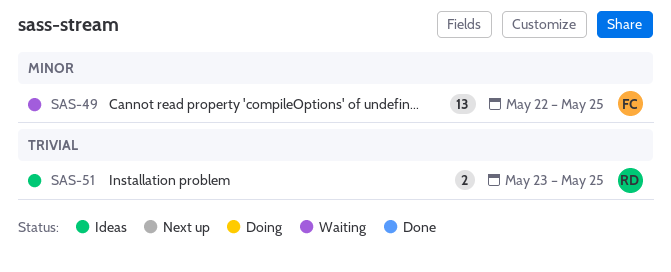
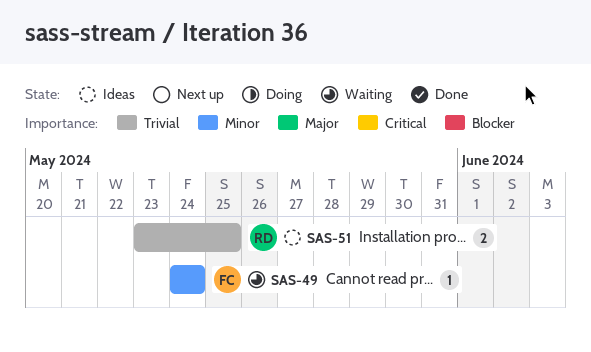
SAS-49, estimate: 13 -> 1
SAS-49, start: May 22 -> May 24
SAS-49, due: May 25 -> May 24

